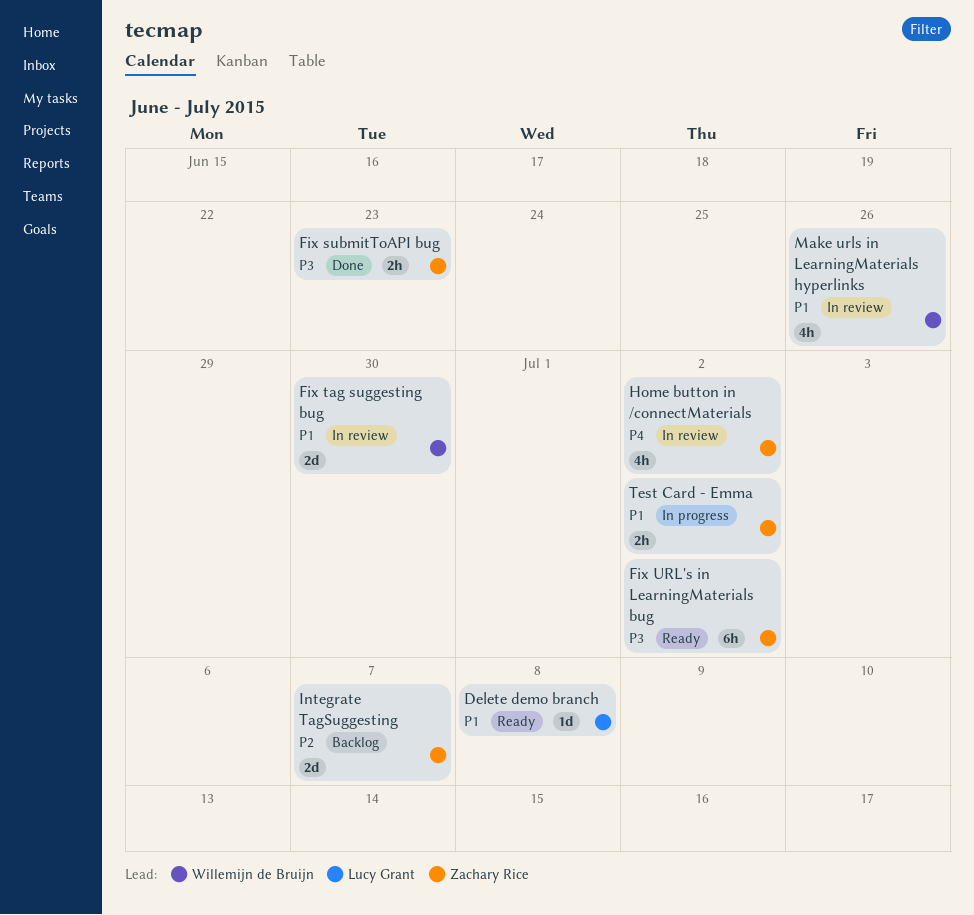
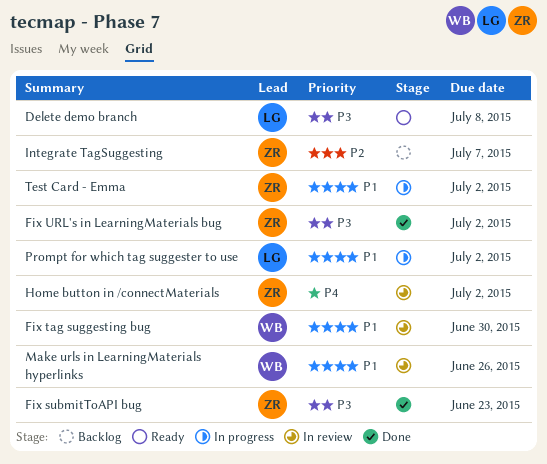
Delete demo branch, priority: P1 -> P3
Fix URL's in LearningMaterials bug, status: Ready -> Done
Prompt for which tag suggester to use: none -> present

